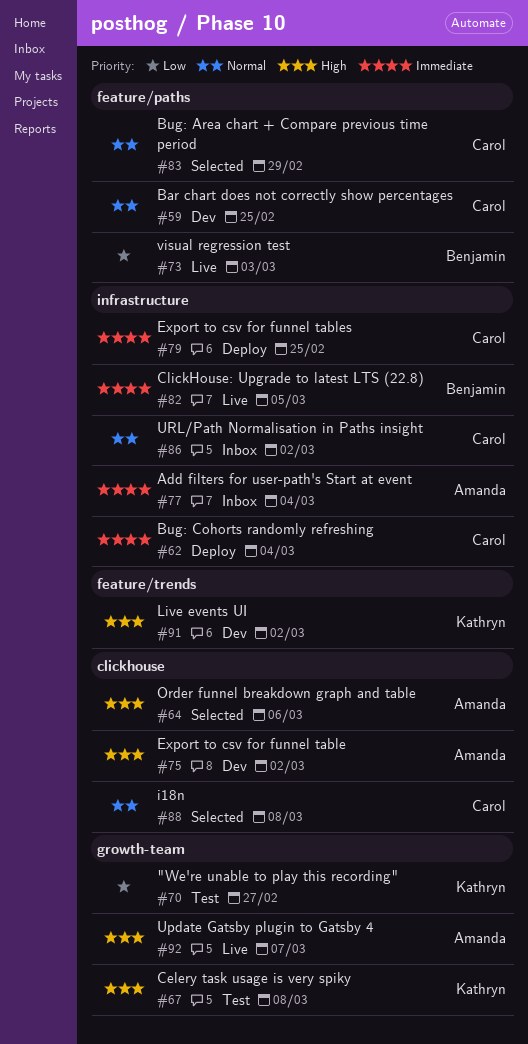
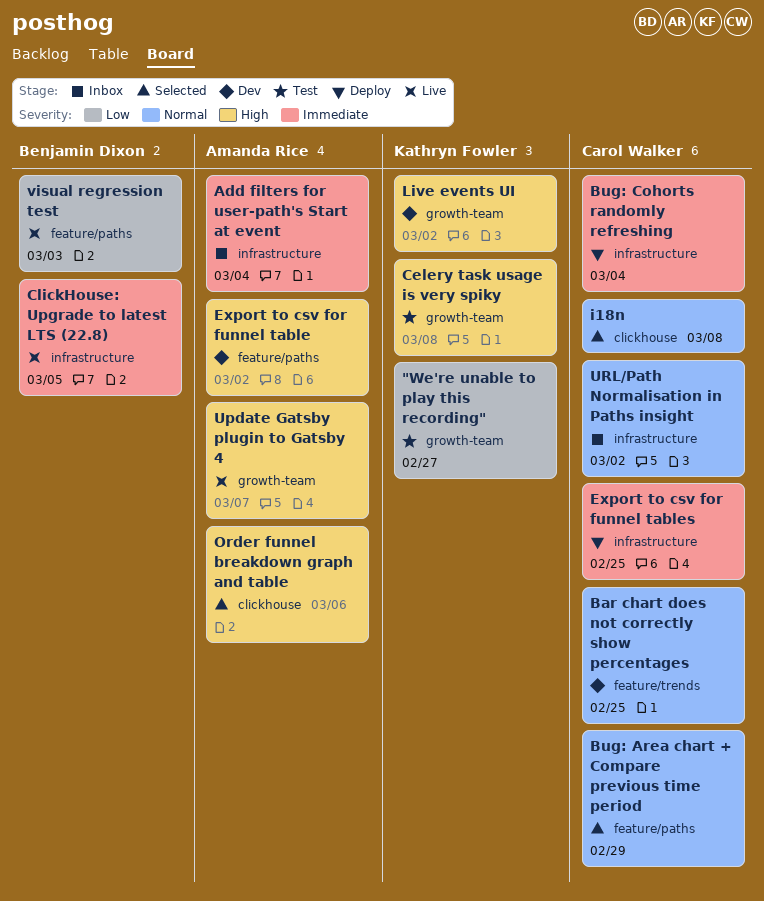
Bar chart does not correctly show percentages, label: feature/paths -> feature/trends
Export to csv for funnel table, label: clickhouse -> feature/paths
Live events UI, label: feature/trends -> growth-team

